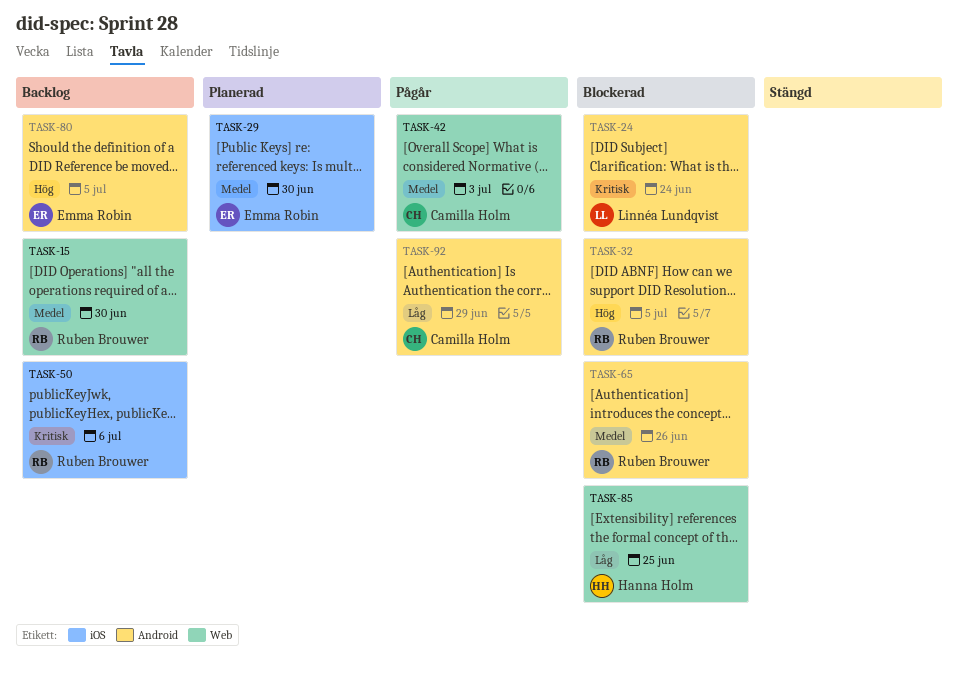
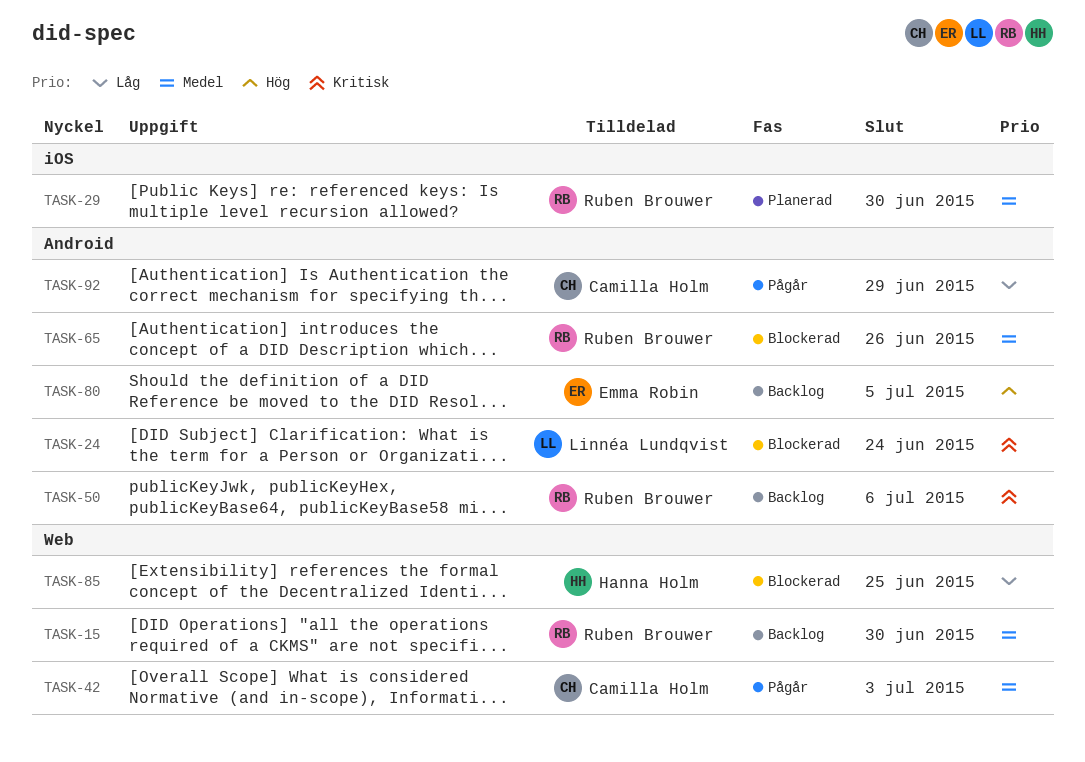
TASK-29, owner: Emma Robin -> Ruben Brouwer
TASK-32: present -> none
TASK-50, label: iOS -> Android

